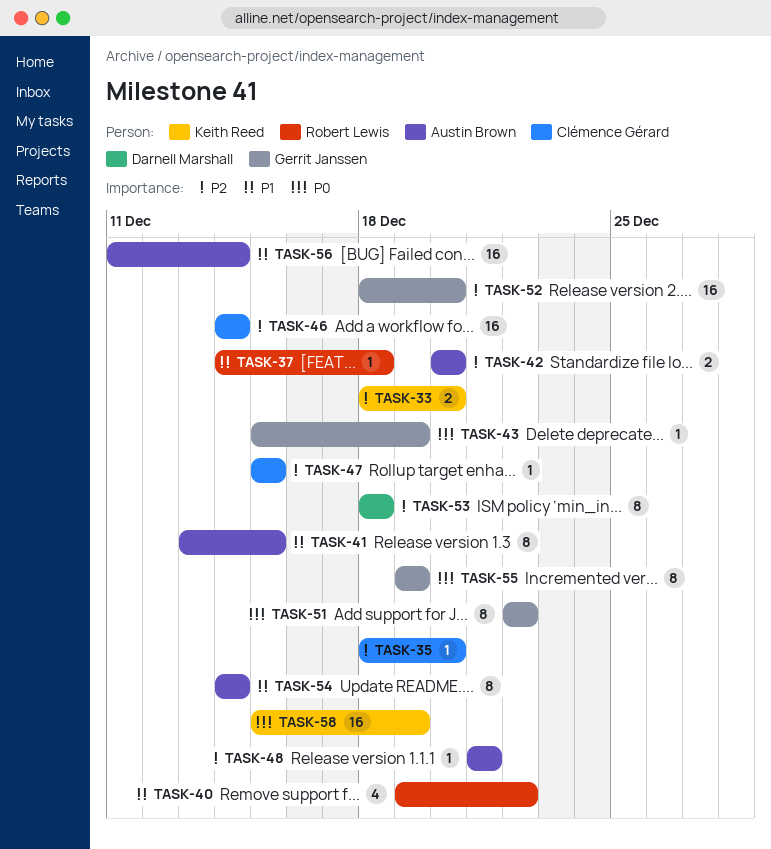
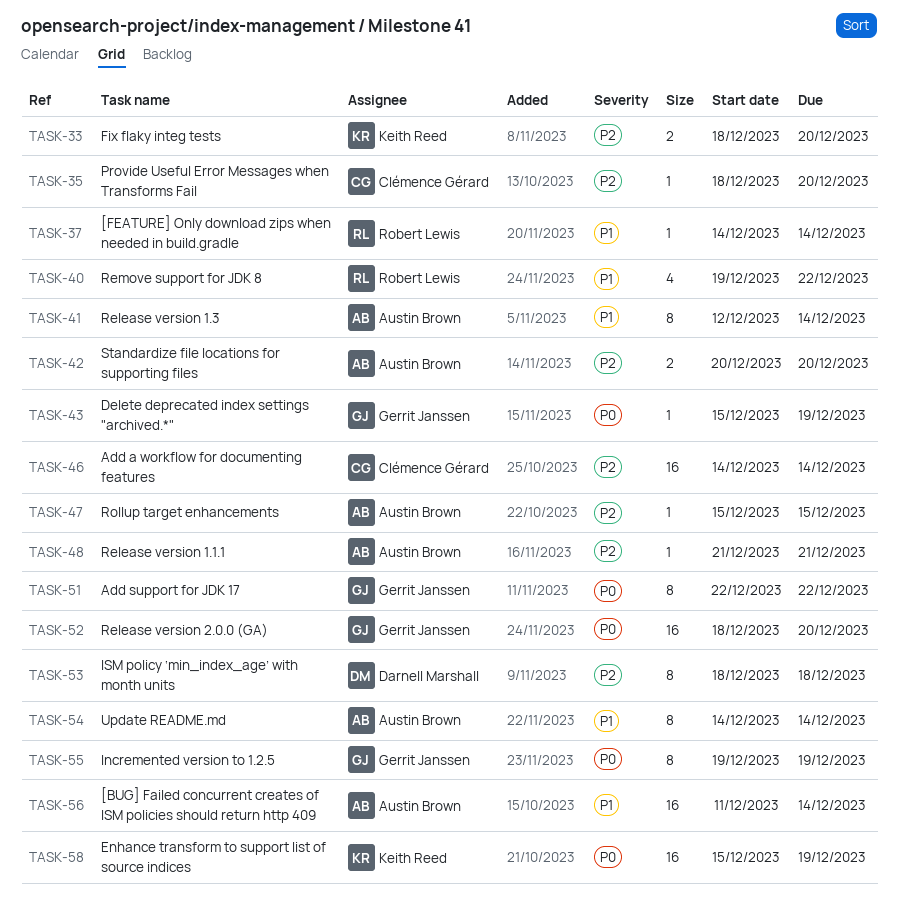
TASK-37, due: Dec 18 -> Dec 14
TASK-41, start: Dec 13 -> Dec 12
TASK-41, due: Dec 15 -> Dec 14
TASK-47, owner: Clémence Gérard -> Austin Brown
TASK-52, priority: P2 -> P0

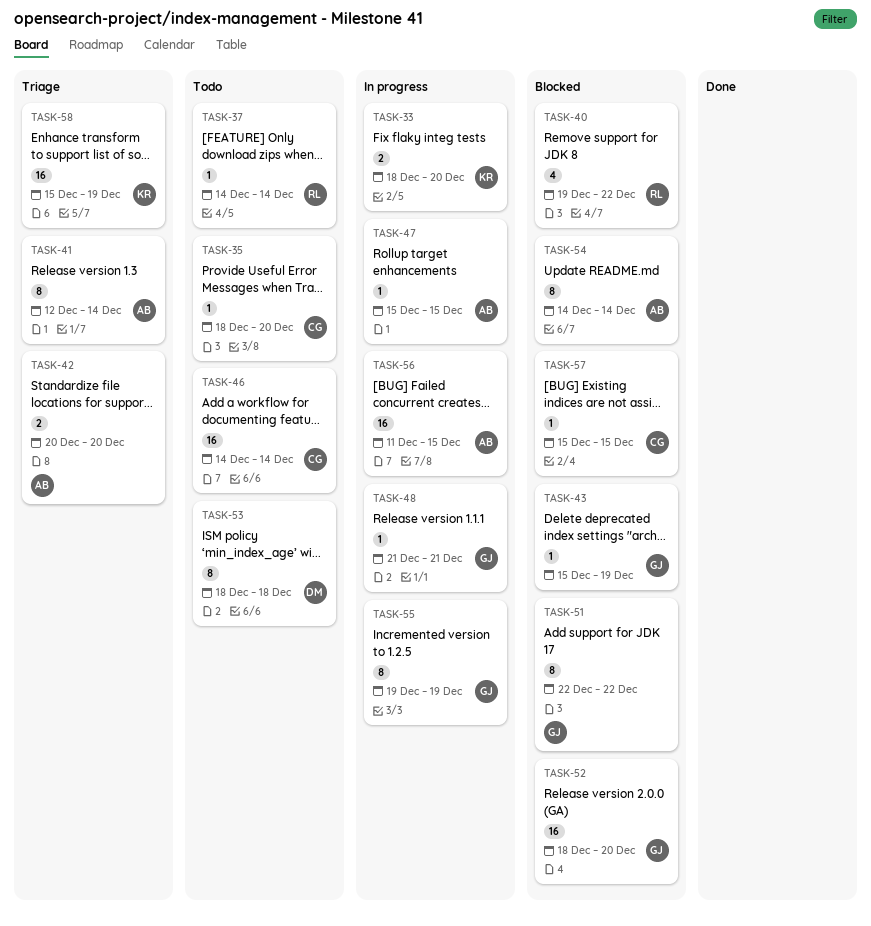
TASK-48, owner: Austin Brown -> Gerrit Janssen
TASK-56, due: Dec 14 -> Dec 15
TASK-57: none -> present

